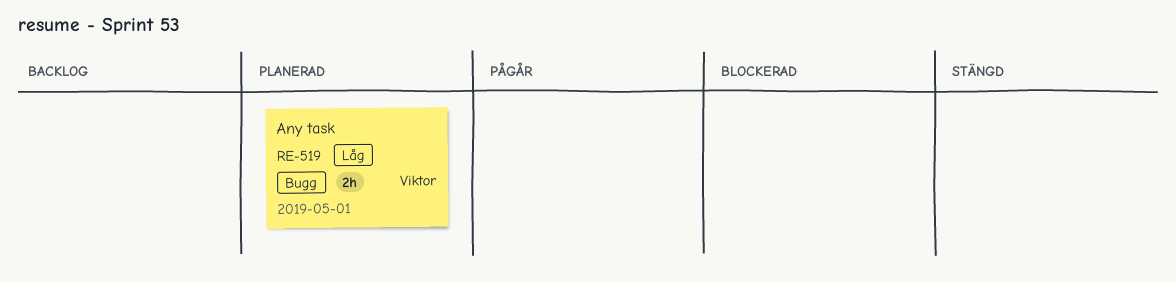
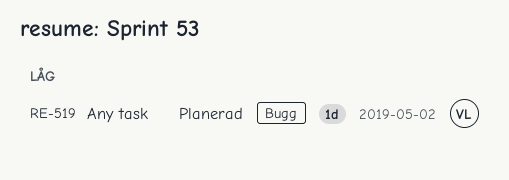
RE-519, estimate: 2h -> 1d
RE-519, due: May 1 -> May 2

